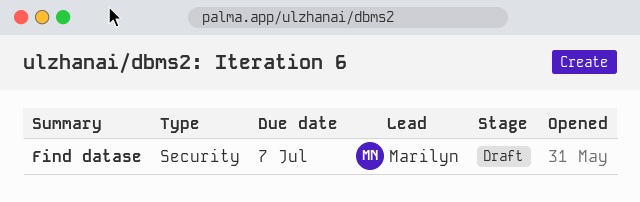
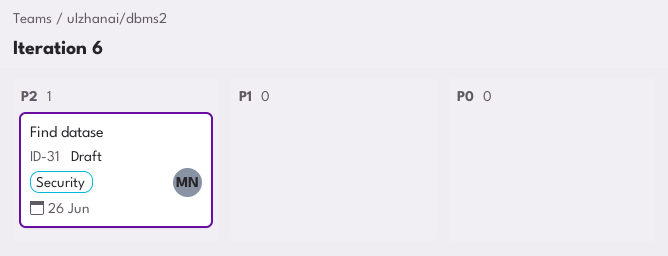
Find datase, due: Jul 7 -> Jun 26

